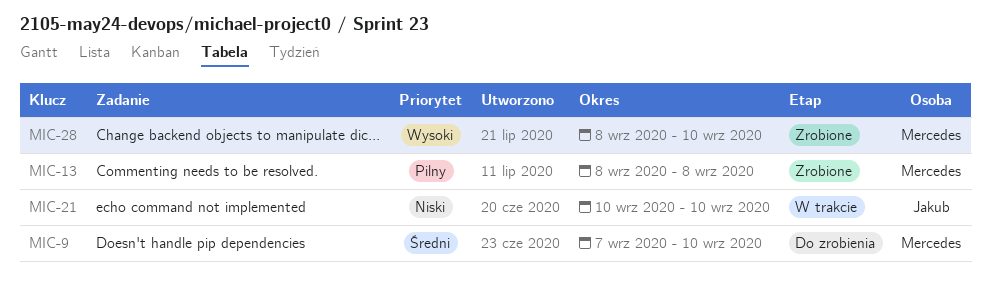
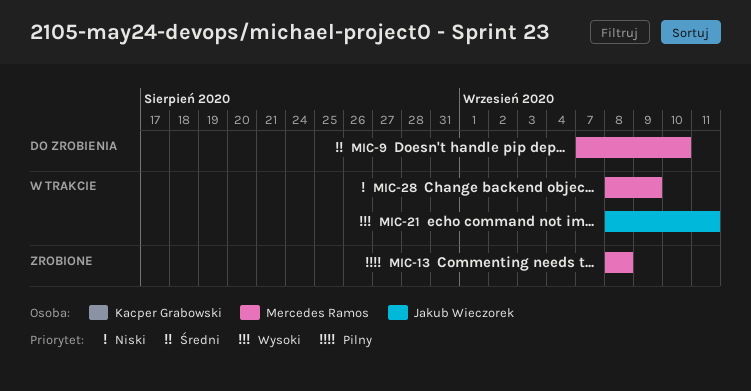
MIC-21, priority: Niski -> Wysoki
MIC-21, start: Sep 10 -> Sep 8
MIC-21, due: Sep 10 -> Sep 11
MIC-28, status: Zrobione -> W trakcie
MIC-28, priority: Wysoki -> Niski
MIC-28, due: Sep 10 -> Sep 9

